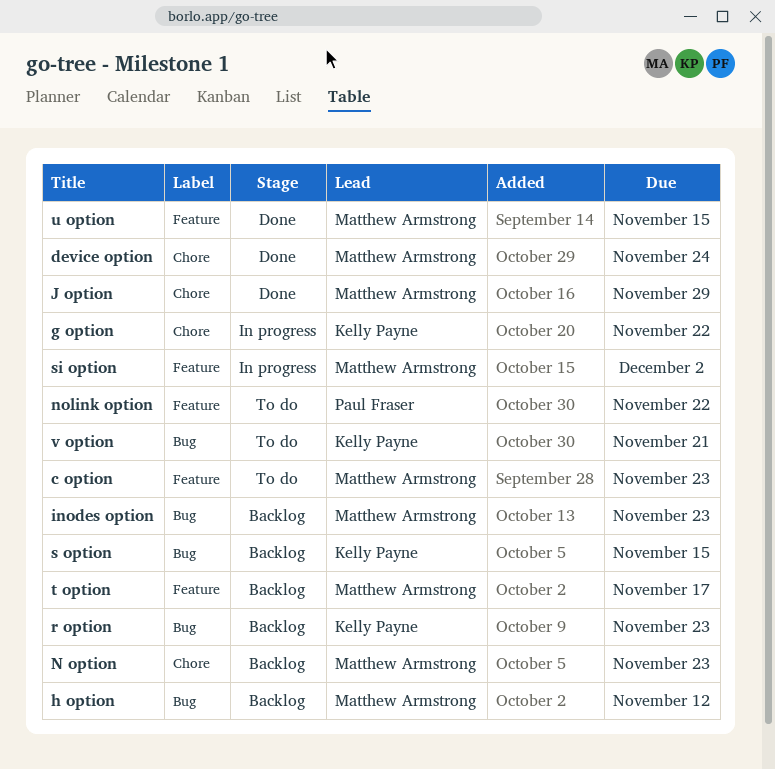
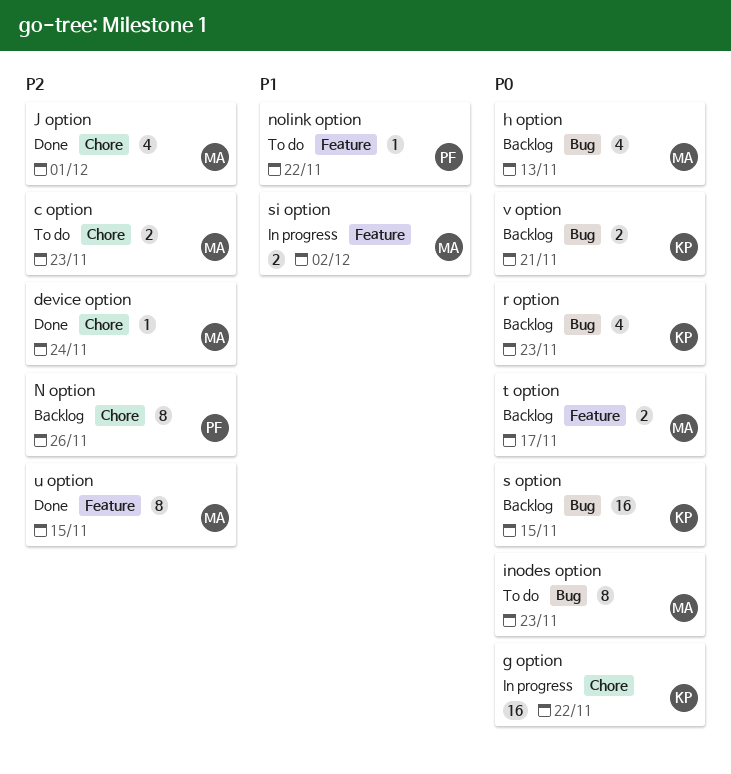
c option, label: Feature -> Chore
h option, due: Nov 12 -> Nov 13
inodes option, status: Backlog -> To do
J option, due: Nov 29 -> Dec 1
N option, owner: Matthew Armstrong -> Paul Fraser
N option, due: Nov 23 -> Nov 26
v option, status: To do -> Backlog

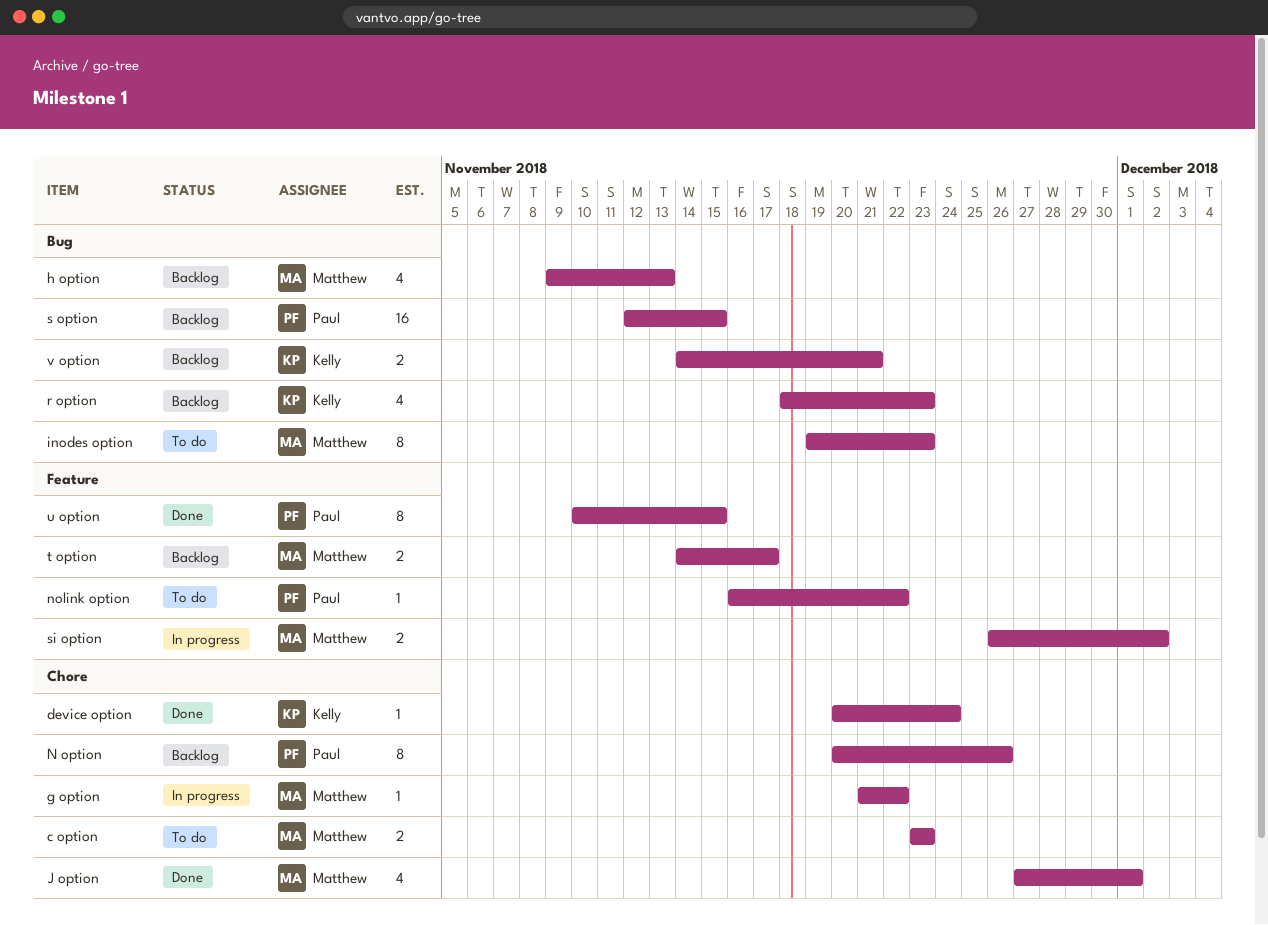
device option, owner: Matthew -> Kelly
g option, owner: Kelly -> Matthew
g option, estimate: 16 -> 1
s option, owner: Kelly -> Paul
u option, owner: Matthew -> Paul

